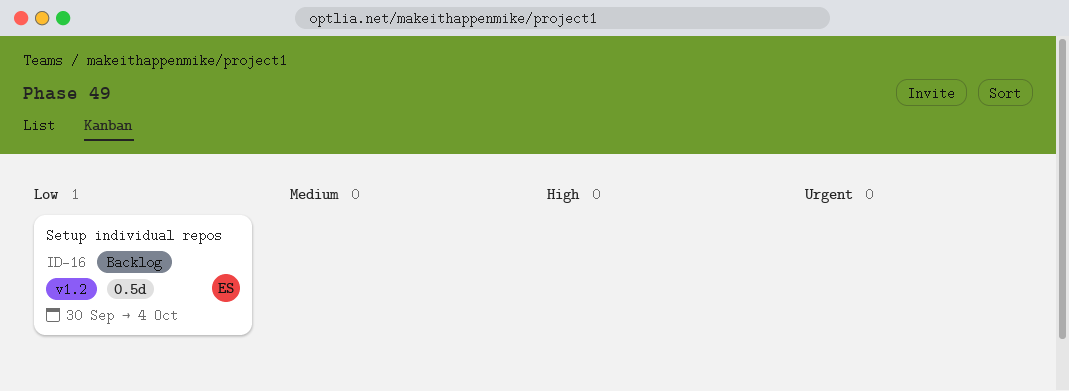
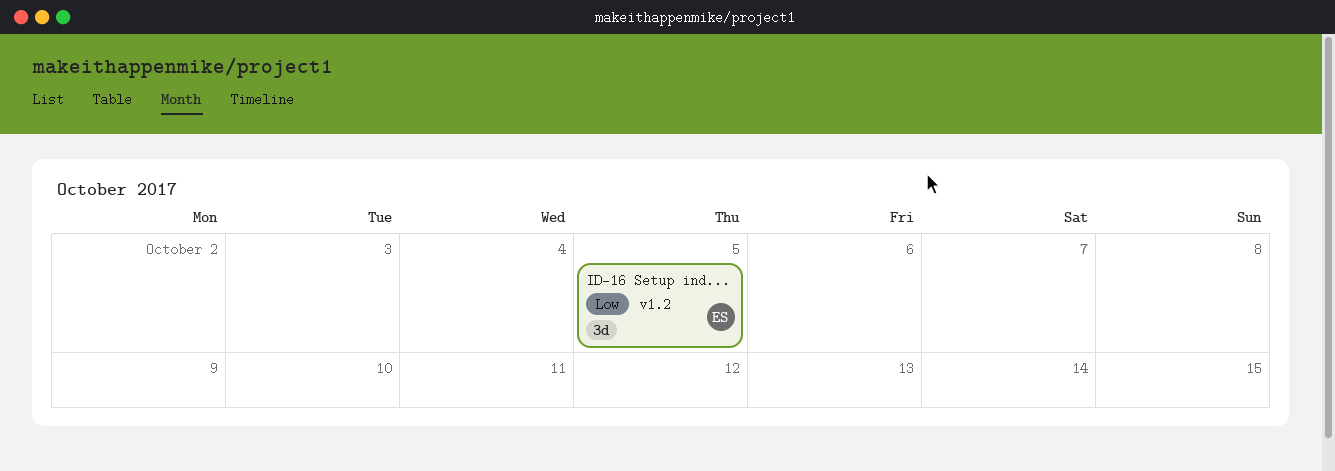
ID-16, estimate: 0.5d -> 3d
ID-16, due: Oct 4 -> Oct 5

